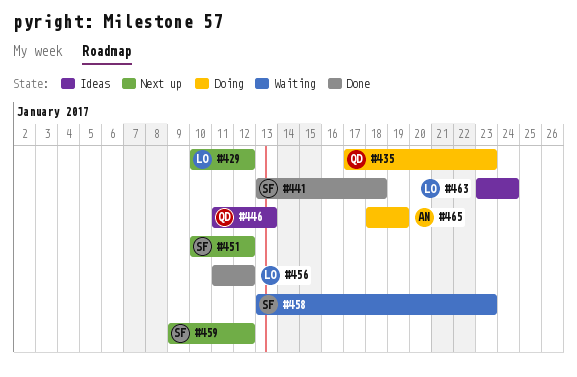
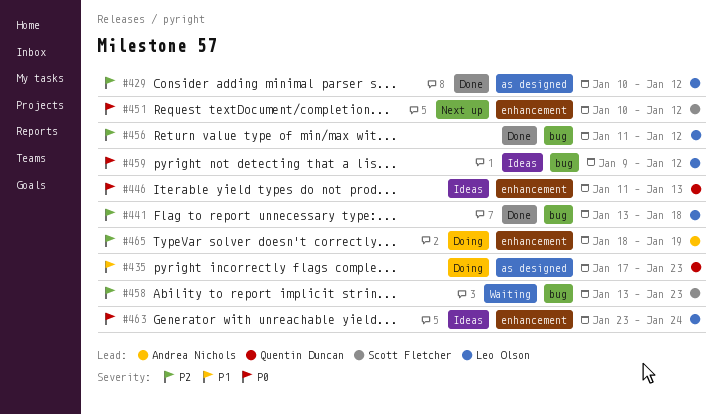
#429, status: Next up -> Done
#441, owner: Scott Fletcher -> Leo Olson
#459, status: Next up -> Ideas
#459, owner: Scott Fletcher -> Leo Olson

